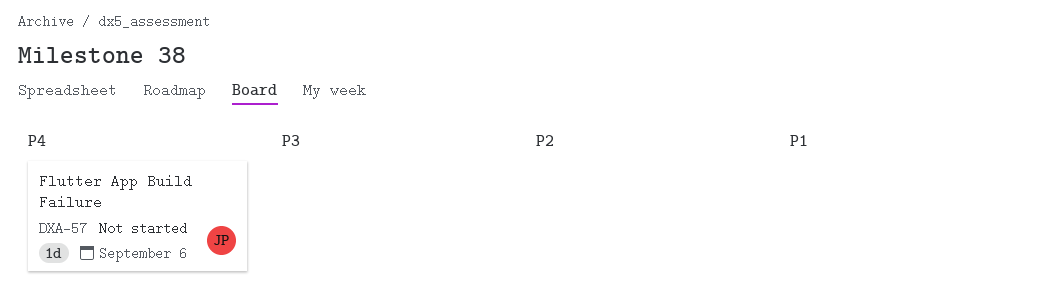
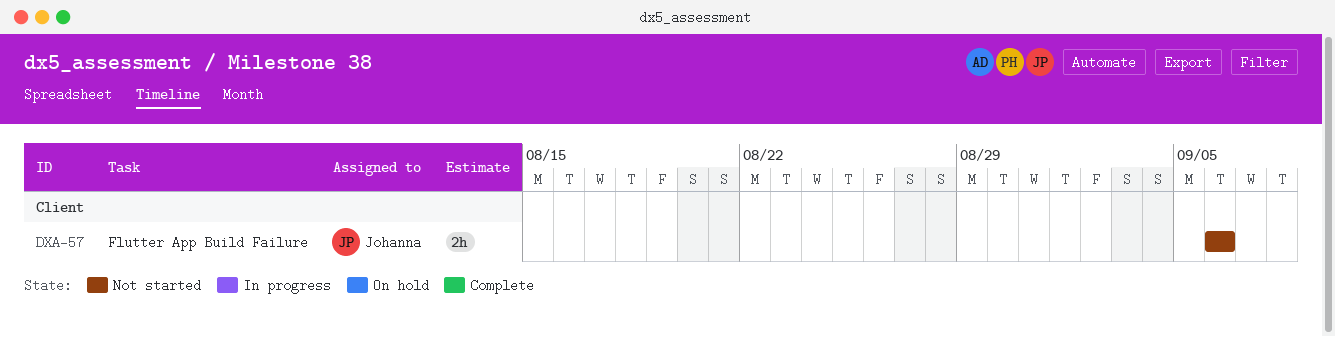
DXA-57, estimate: 1d -> 2h

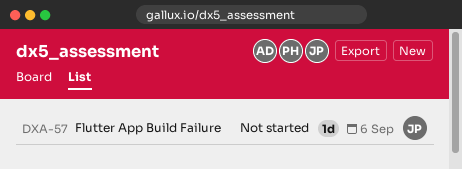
DXA-57, estimate: 2h -> 1d

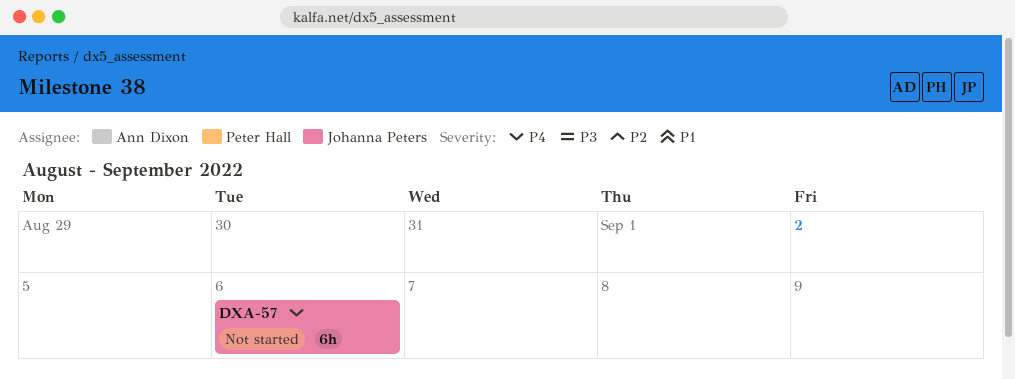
DXA-57, estimate: 1d -> 6h

